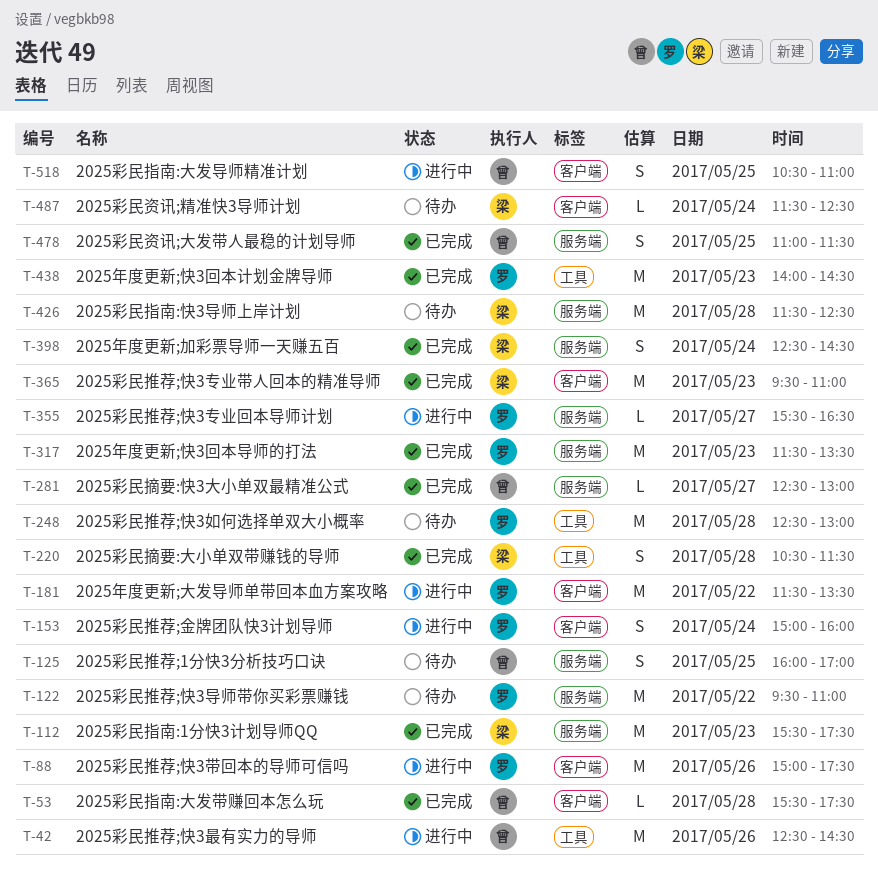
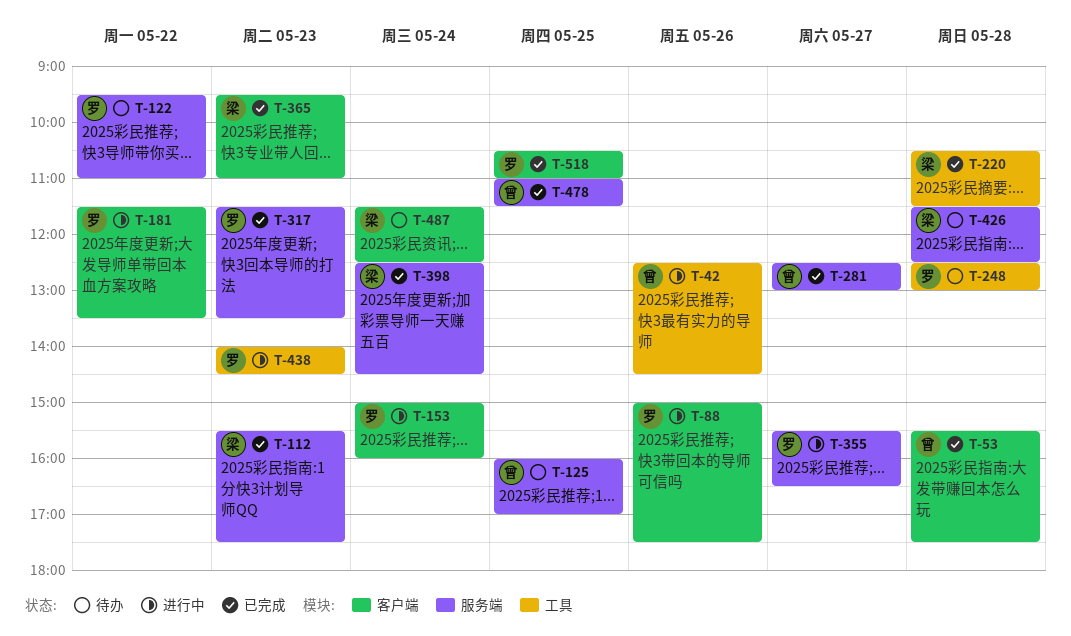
T-438, status: 已完成 -> 进行中
T-518, status: 进行中 -> 已完成
T-518, owner: 曾 -> 罗

